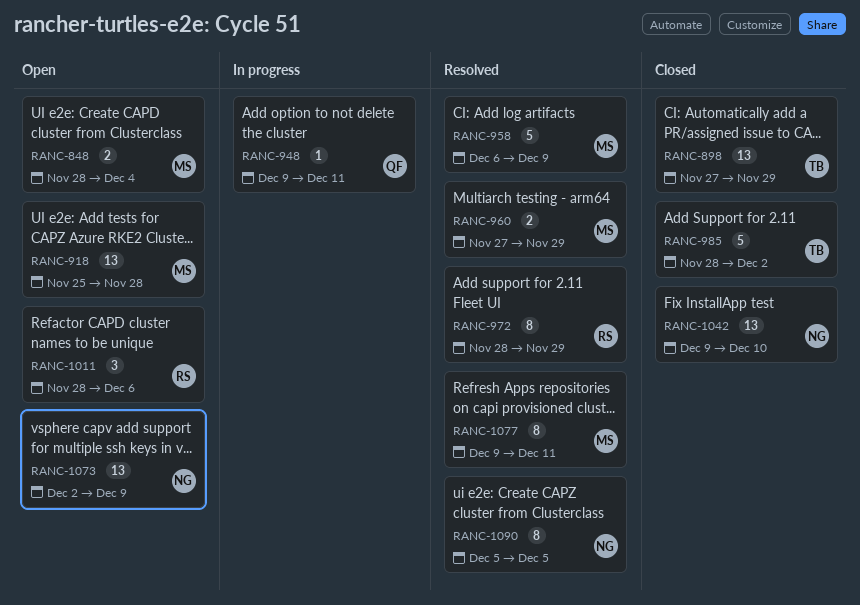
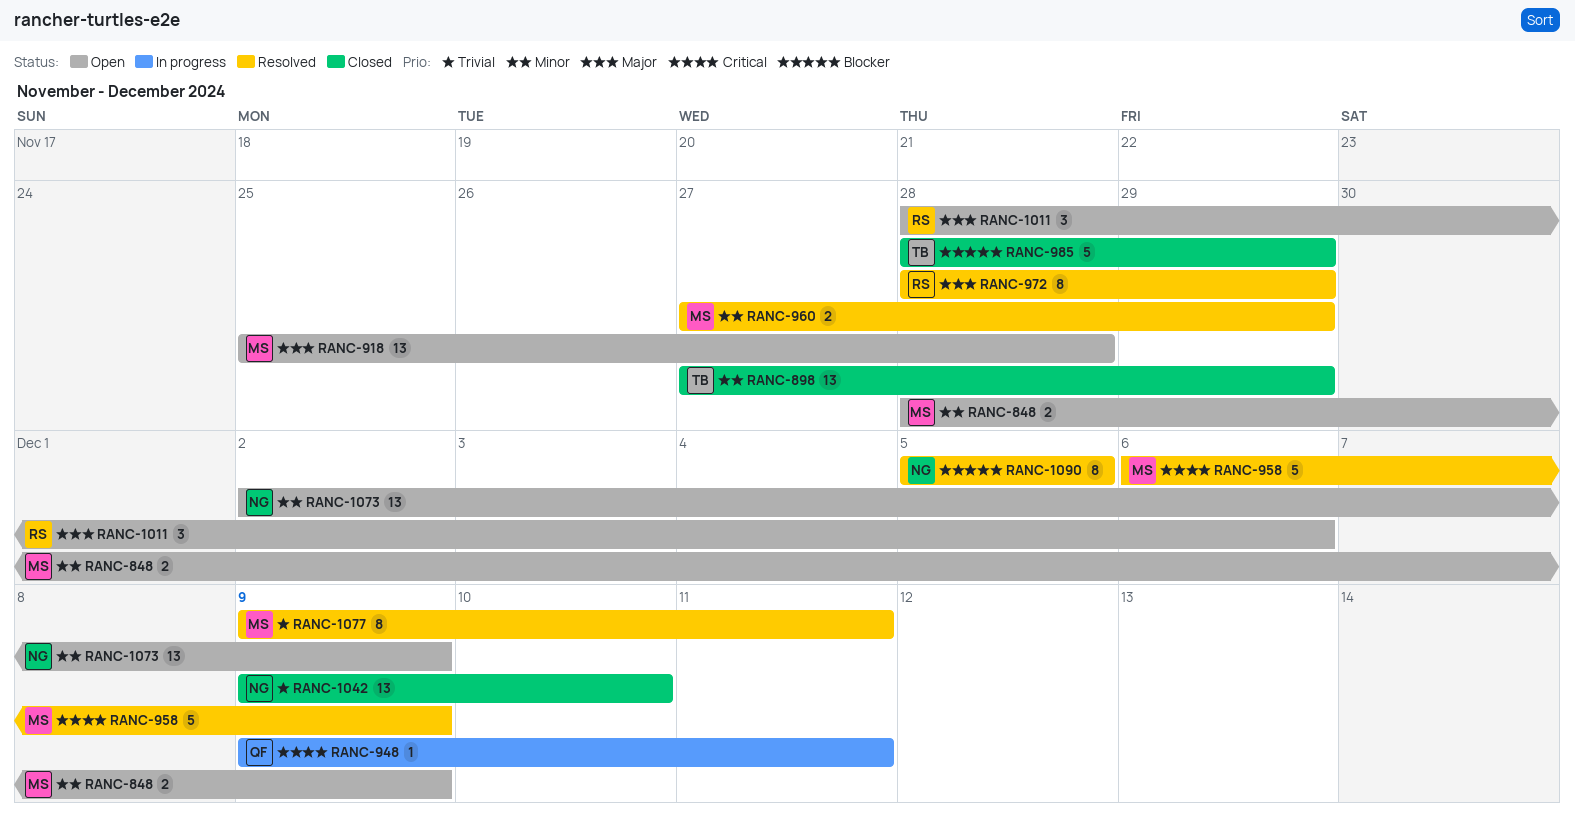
RANC-848, due: Dec 4 -> Dec 9
RANC-985, due: Dec 2 -> Nov 29

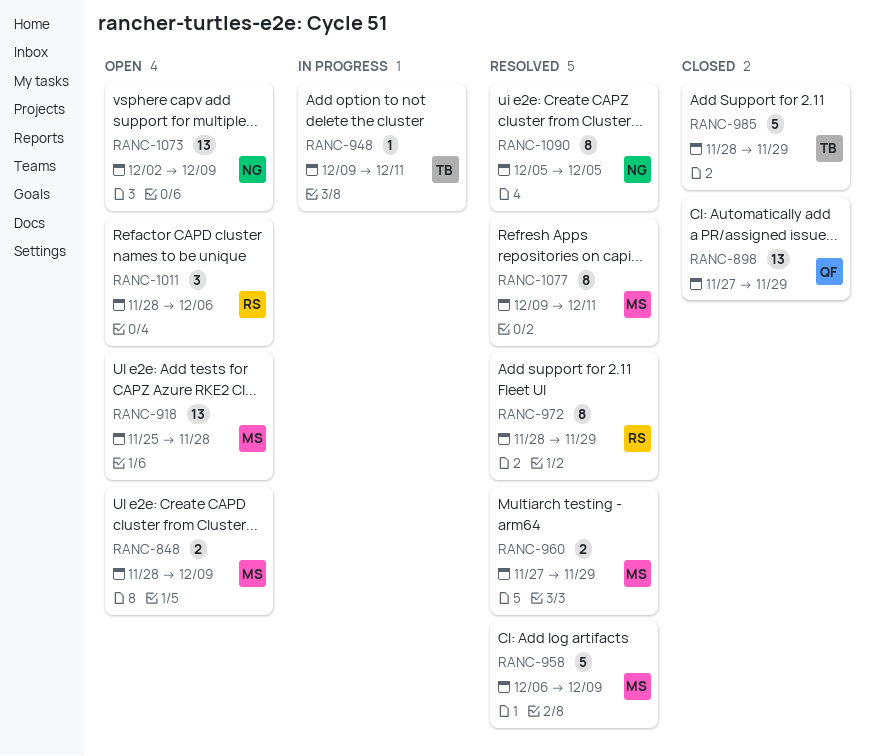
RANC-898, owner: TB -> QF
RANC-948, owner: QF -> TB
RANC-1042: present -> none

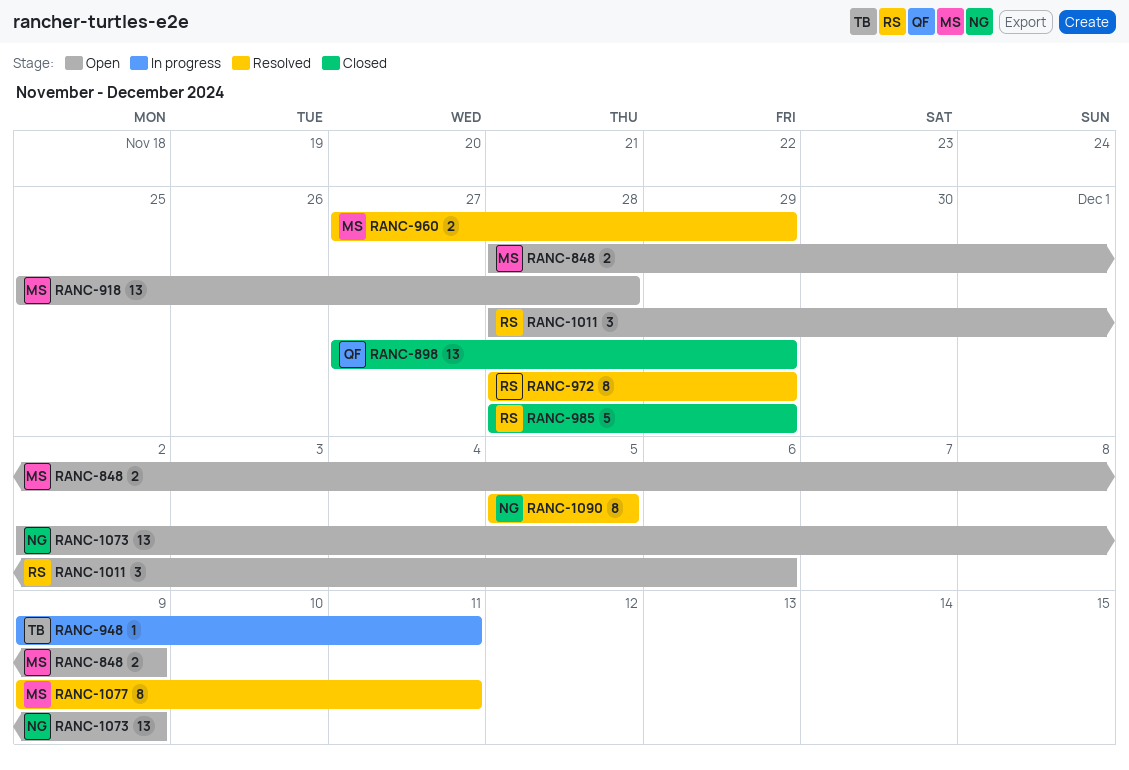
RANC-958: present -> none
RANC-985, owner: TB -> RS

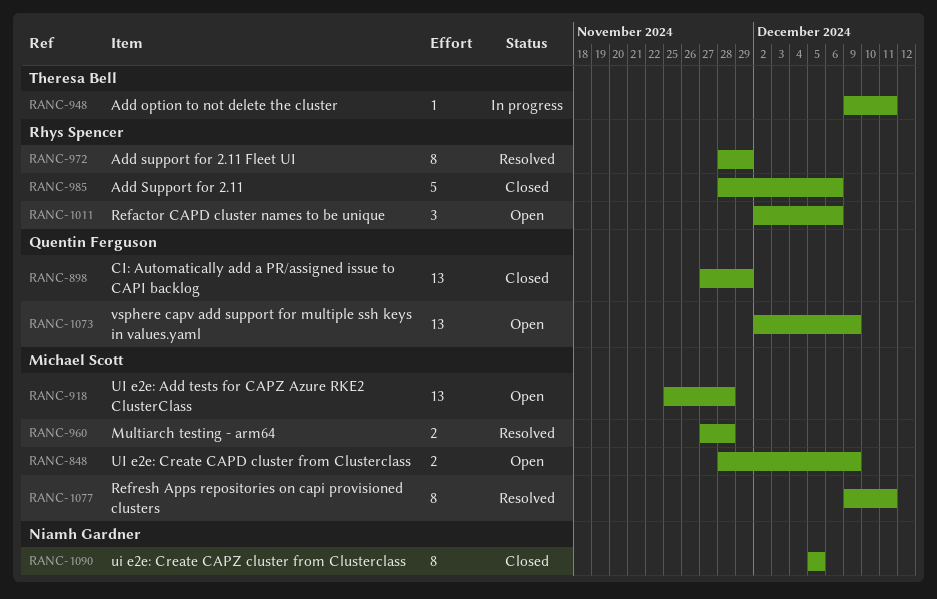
RANC-960, due: Nov 29 -> Nov 28
RANC-985, due: Nov 29 -> Dec 6
RANC-1011, start: Nov 28 -> Dec 2
RANC-1073, owner: Niamh Gardner -> Quentin Ferguson
RANC-1090, status: Resolved -> Closed

